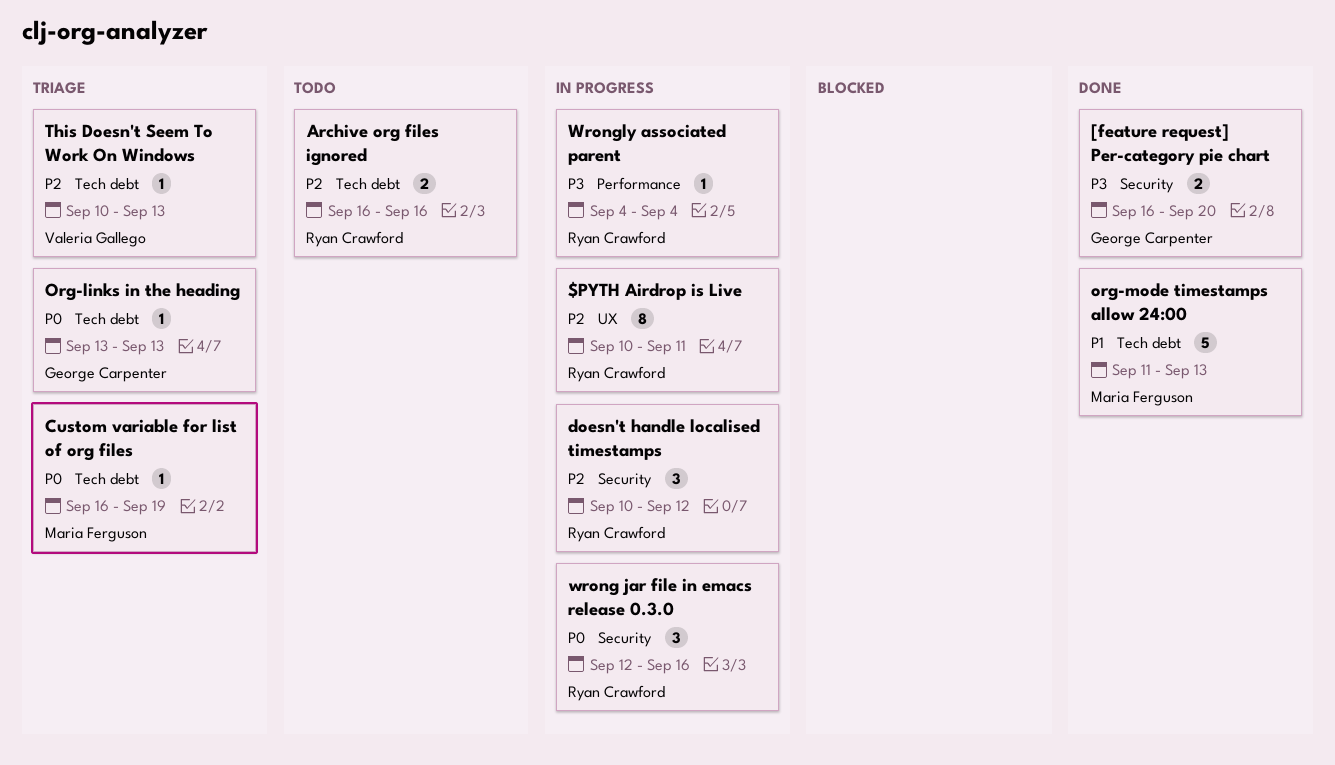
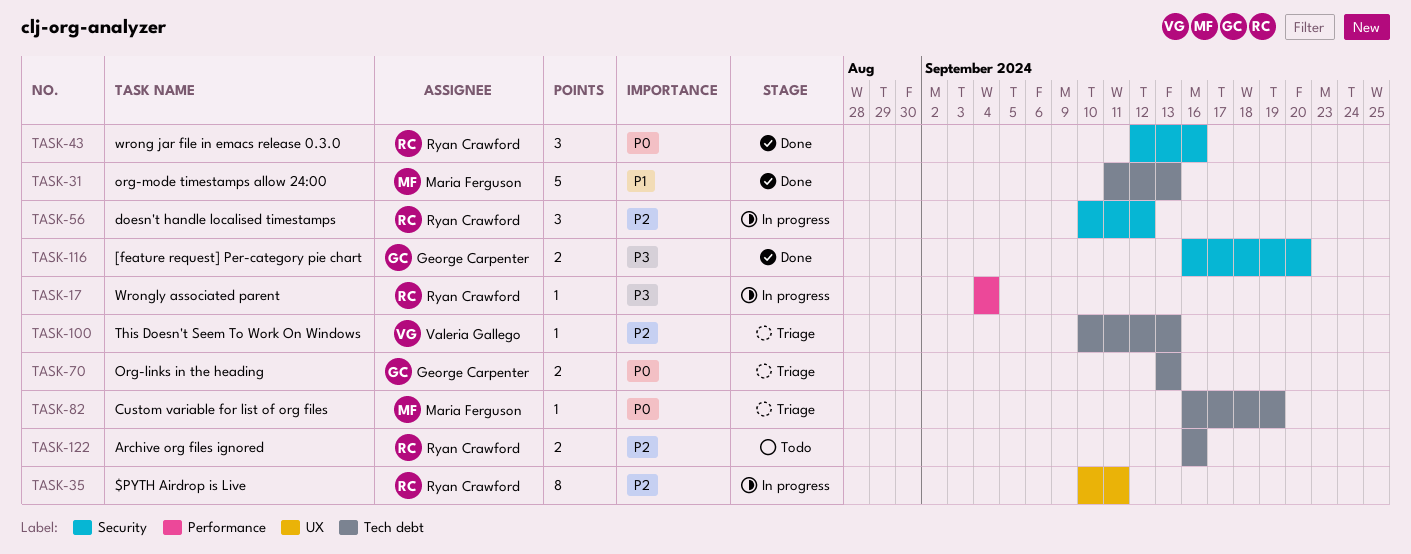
Org-links in the heading, estimate: 1 -> 2
wrong jar file in emacs release 0.3.0, status: In progress -> Done

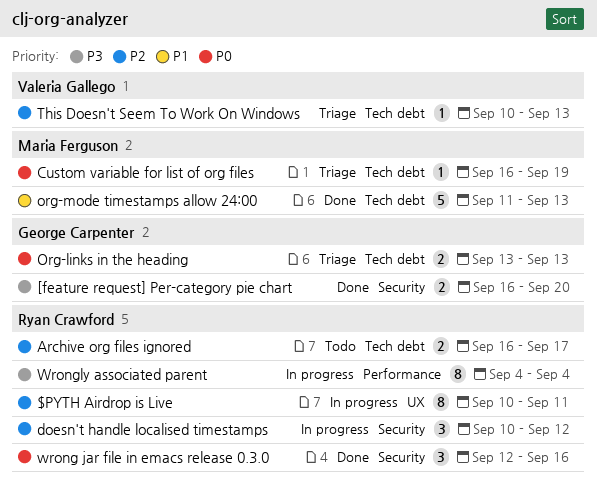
Archive org files ignored, due: Sep 16 -> Sep 17
Wrongly associated parent, estimate: 1 -> 8

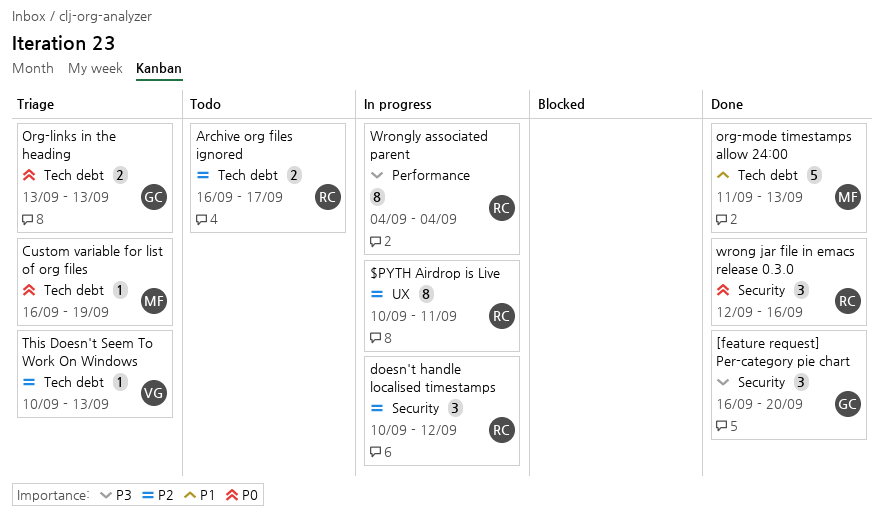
[feature request] Per-category pie chart, estimate: 2 -> 3

